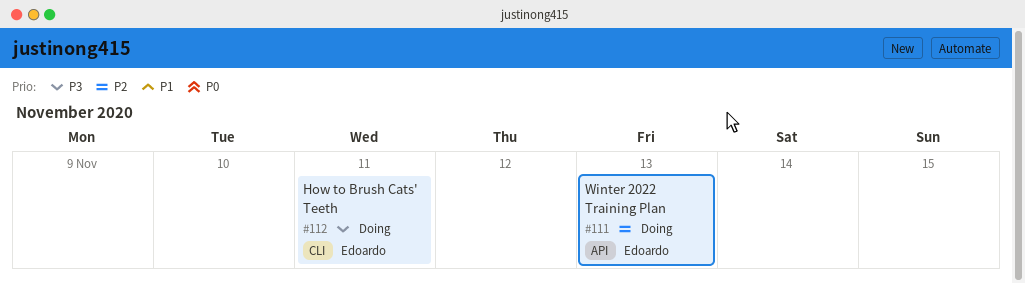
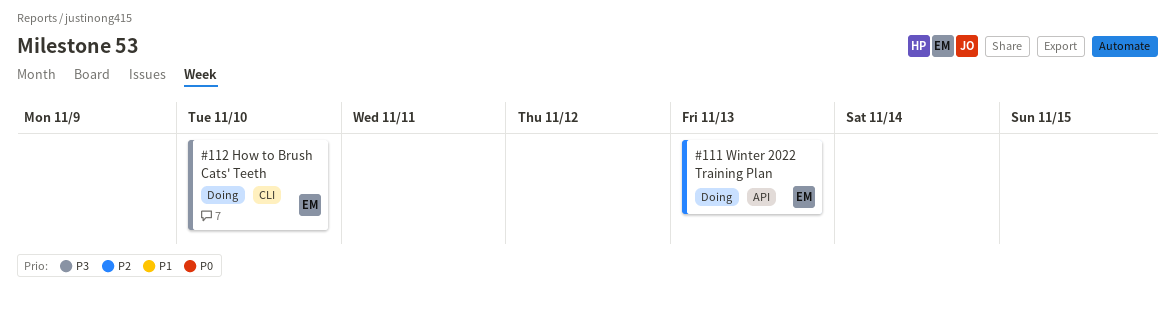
#112, due: Nov 11 -> Nov 10

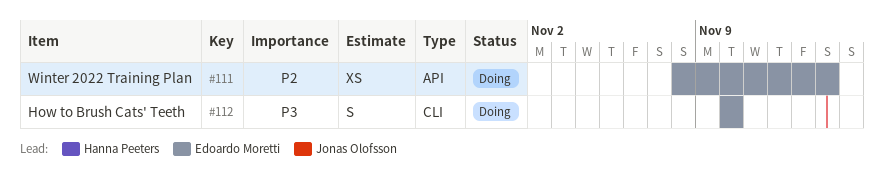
#111, due: Nov 13 -> Nov 14

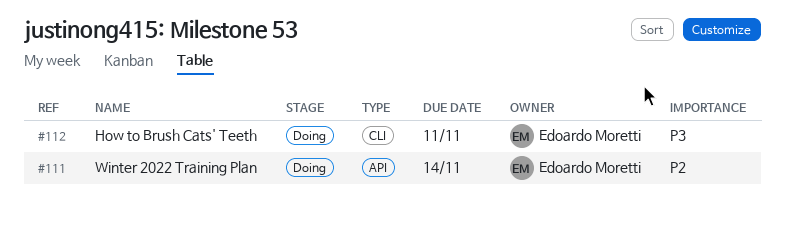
#112, due: Nov 10 -> Nov 11

